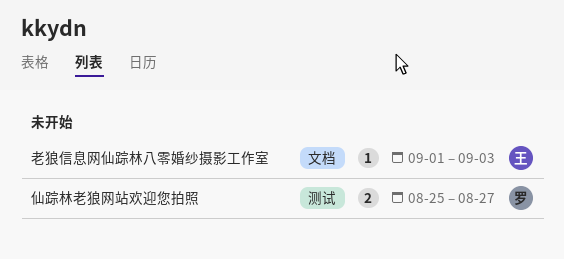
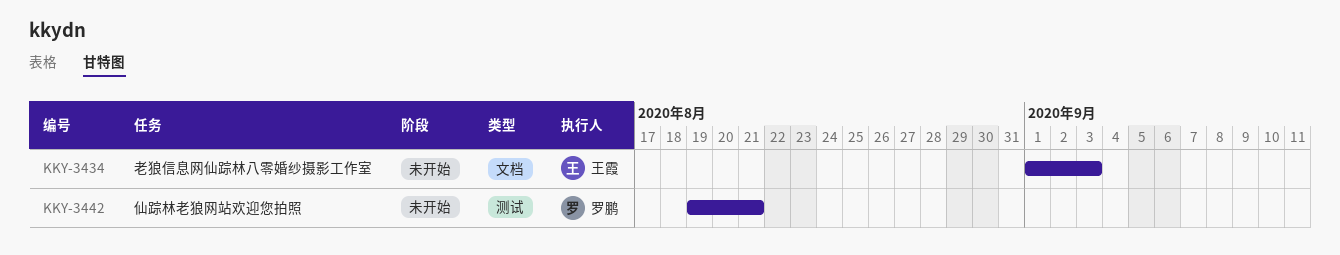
仙踪林老狼网站欢迎您拍照, start: Aug 25 -> Aug 19
仙踪林老狼网站欢迎您拍照, due: Aug 27 -> Aug 21

